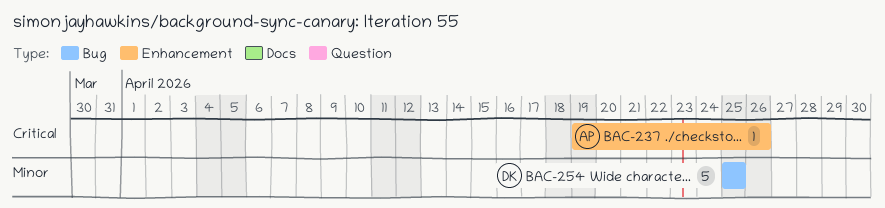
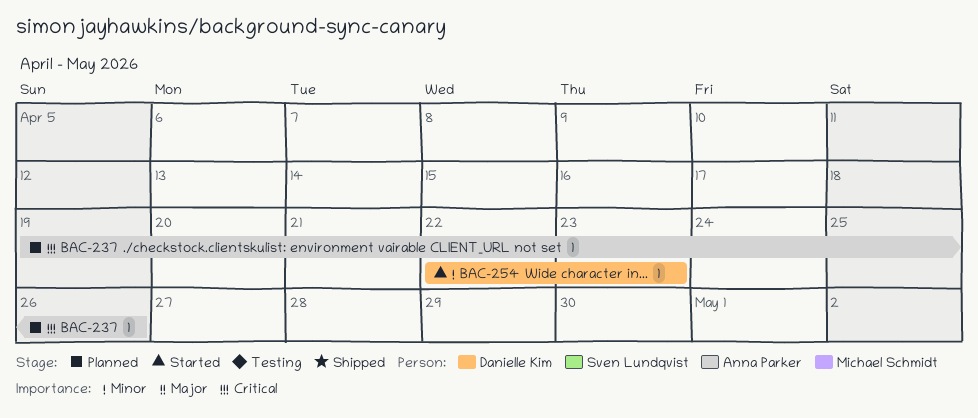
BAC-254, estimate: 5 -> 1
BAC-254, start: Apr 25 -> Apr 22
BAC-254, due: Apr 25 -> Apr 23

